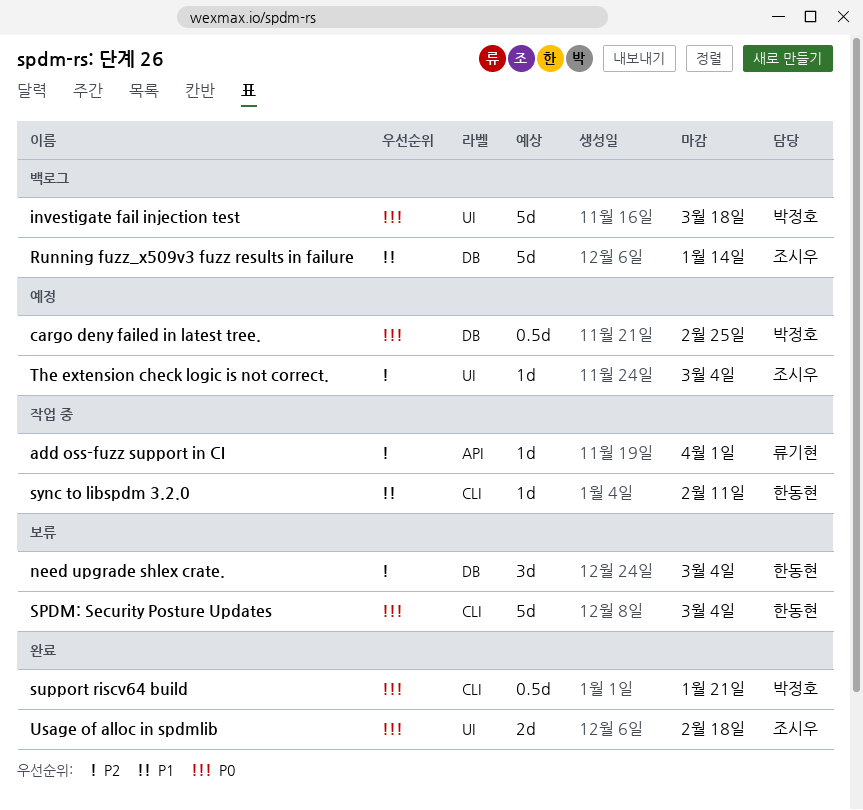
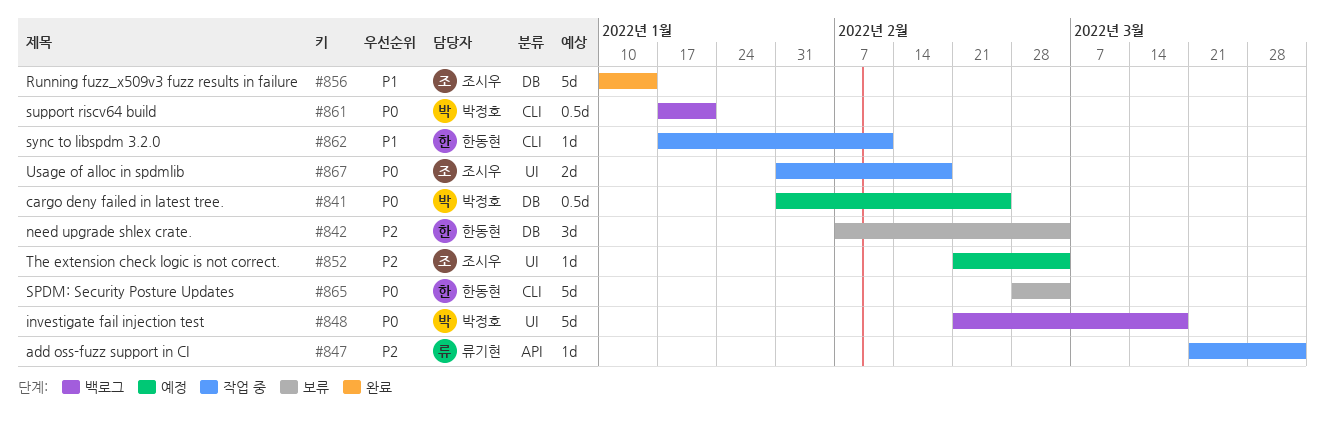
Running fuzz_x509v3 fuzz results in failure, status: 백로그 -> 완료
support riscv64 build, status: 완료 -> 백로그
Usage of alloc in spdmlib, status: 완료 -> 작업 중

